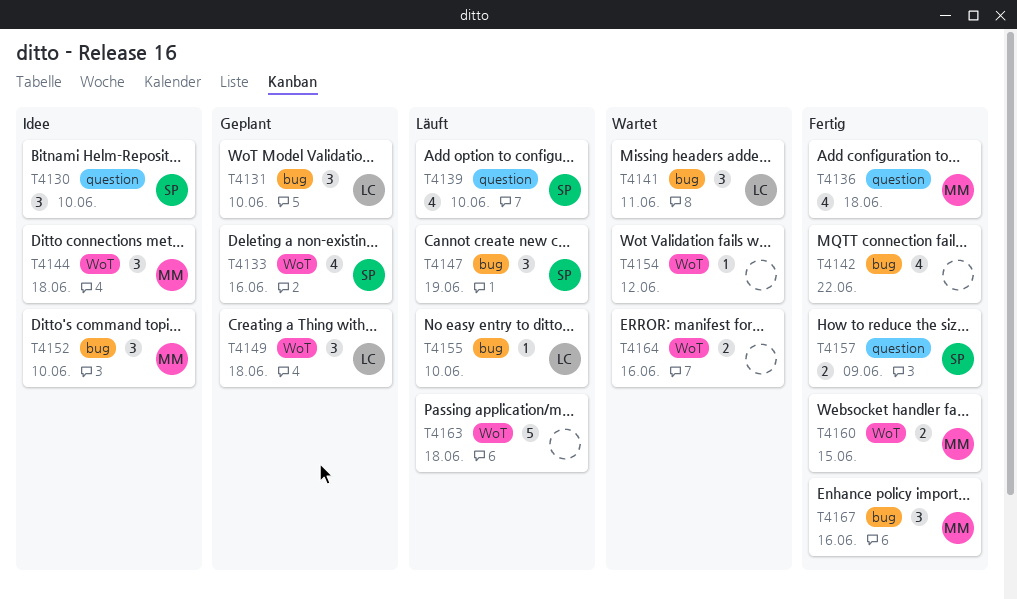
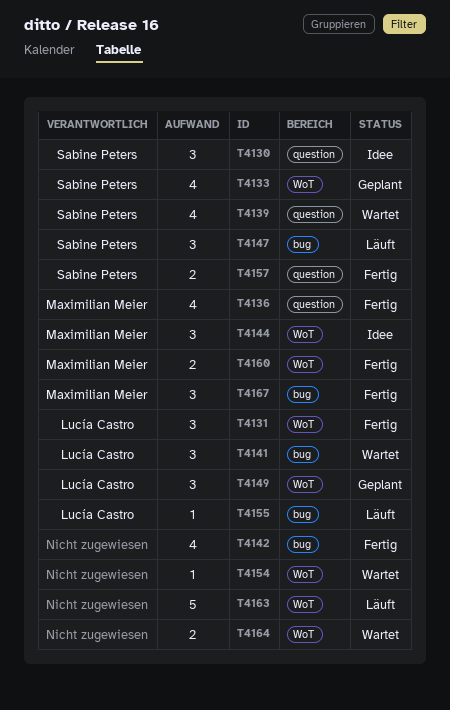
T4131, status: Geplant -> Fertig
T4131, label: bug -> WoT
T4139, status: Läuft -> Wartet
T4152: present -> none

